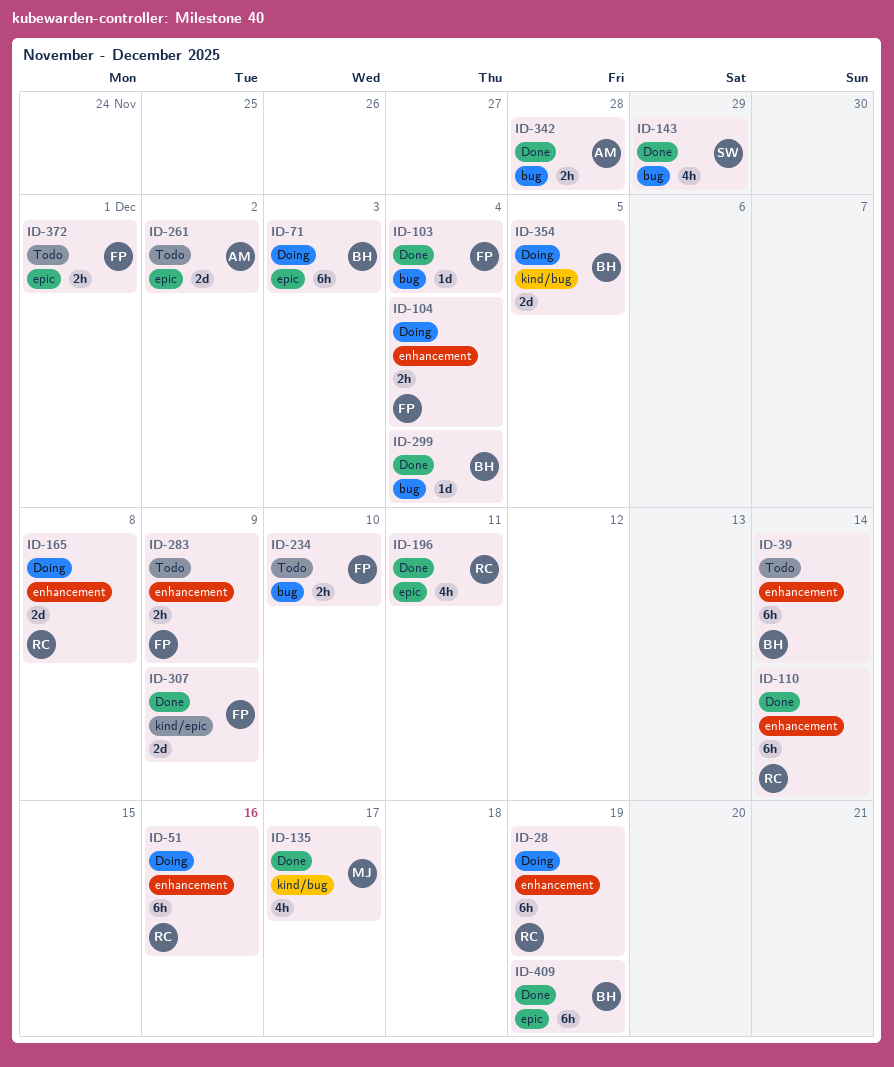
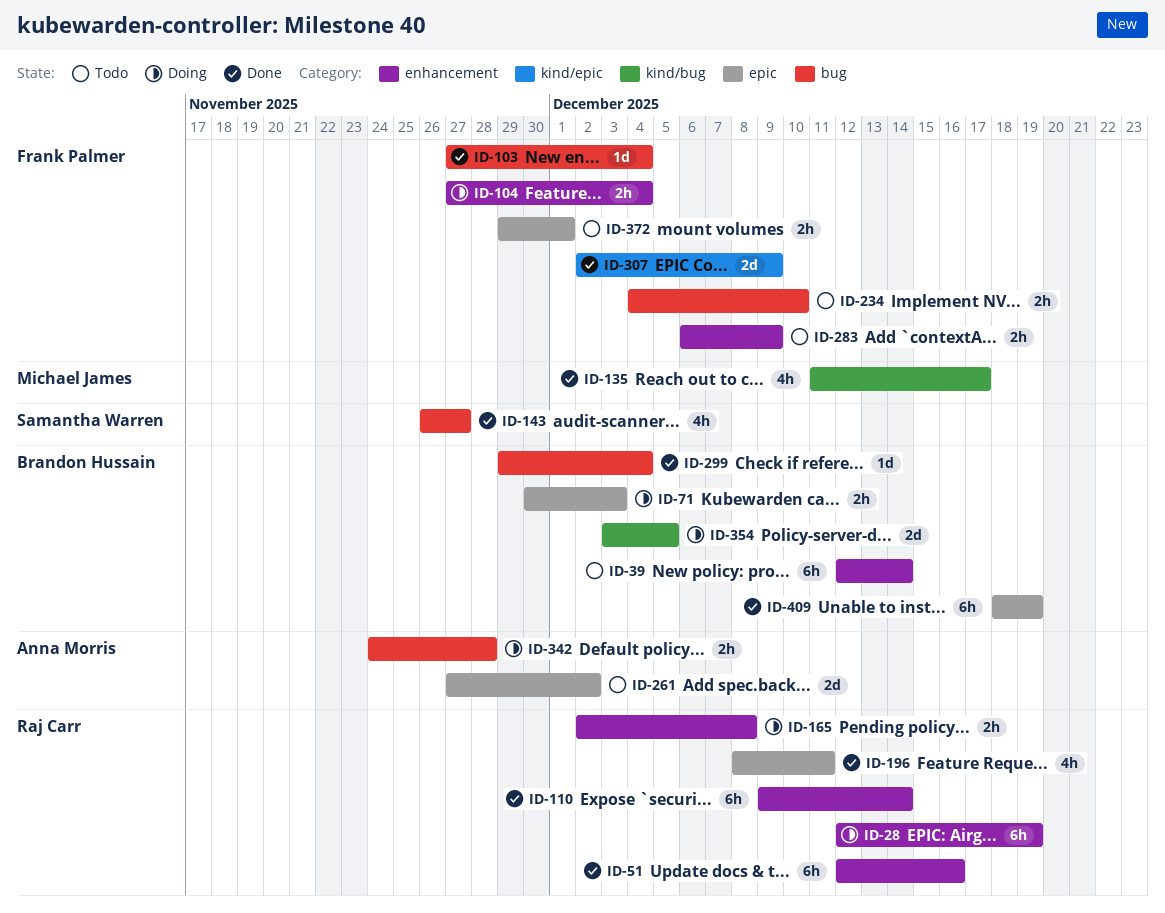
ID-51, status: Doing -> Done
ID-71, estimate: 6h -> 2h
ID-143, due: Nov 29 -> Nov 27
ID-165, estimate: 2d -> 2h
ID-342, status: Done -> Doing

